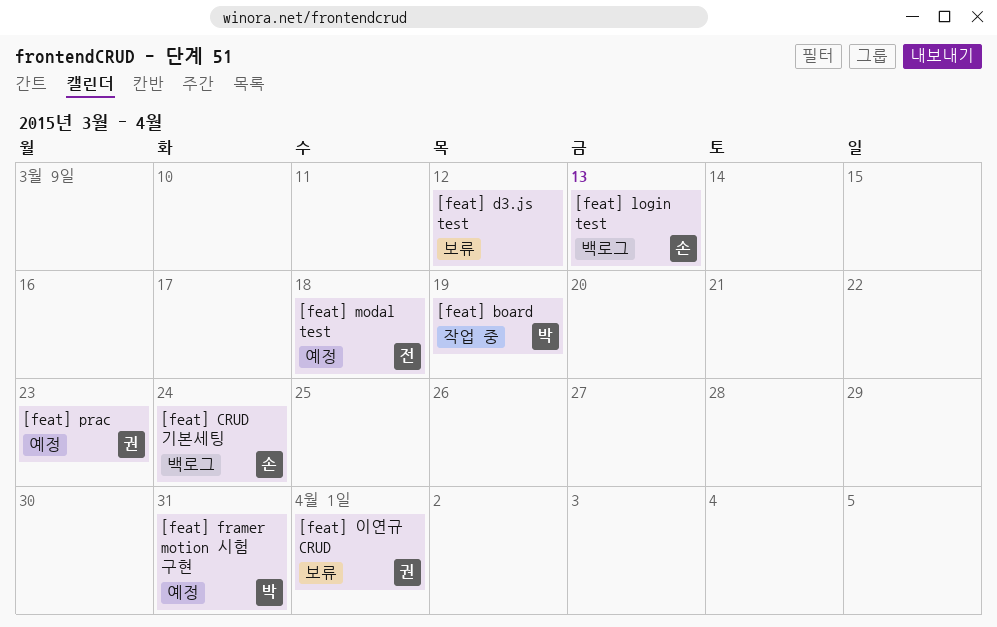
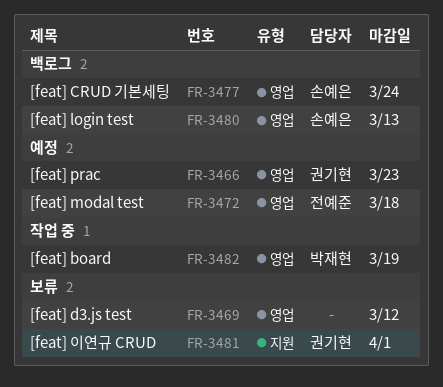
[feat] framer motion 시험 구현: present -> none

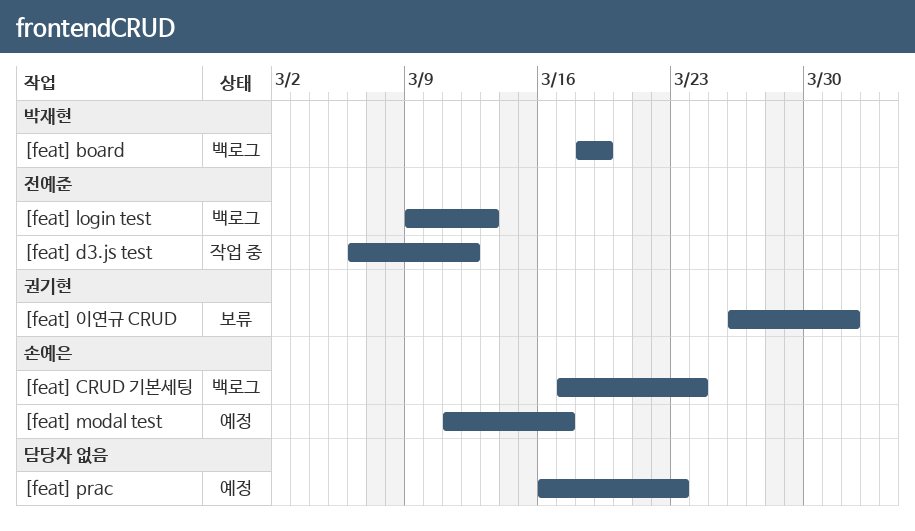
[feat] board, status: 작업 중 -> 백로그
[feat] d3.js test, status: 보류 -> 작업 중
[feat] d3.js test, owner: none -> 전예준
[feat] login test, owner: 손예은 -> 전예준
[feat] modal test, owner: 전예준 -> 손예은
[feat] modal test, due: Mar 18 -> Mar 17
[feat] prac, owner: 권기현 -> none

